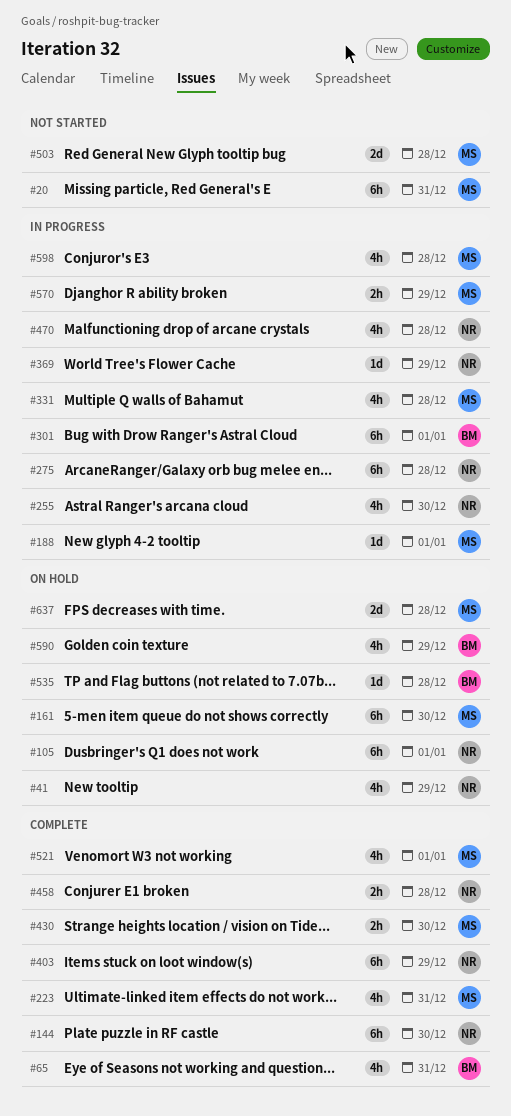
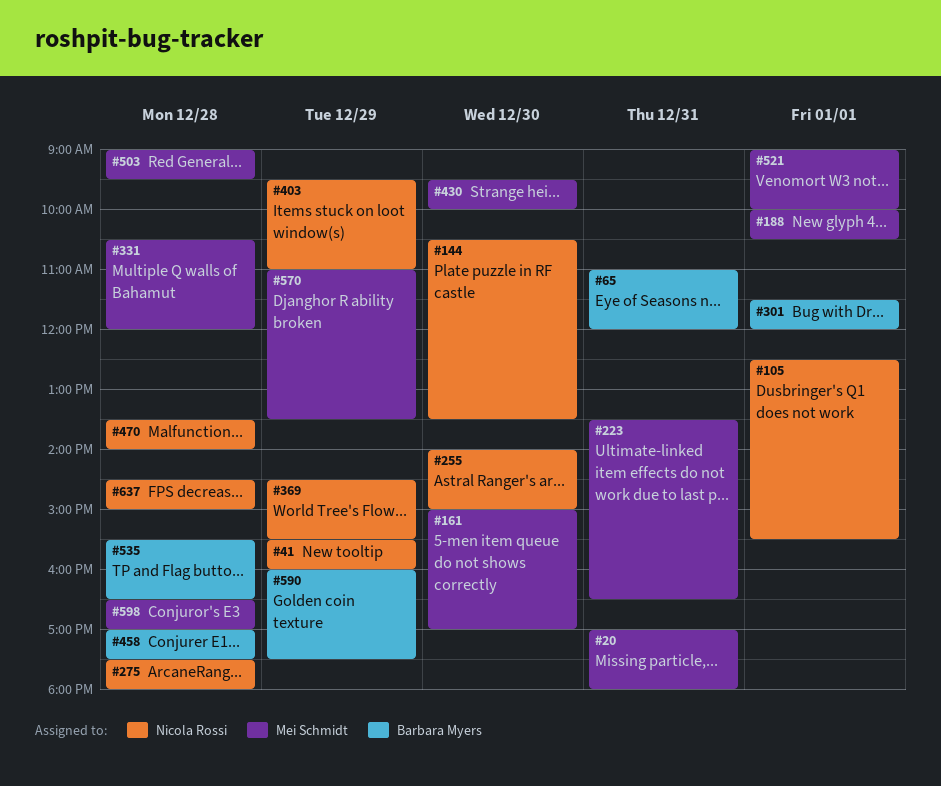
#458, owner: Nicola Rossi -> Barbara Myers
#637, owner: Mei Schmidt -> Nicola Rossi

